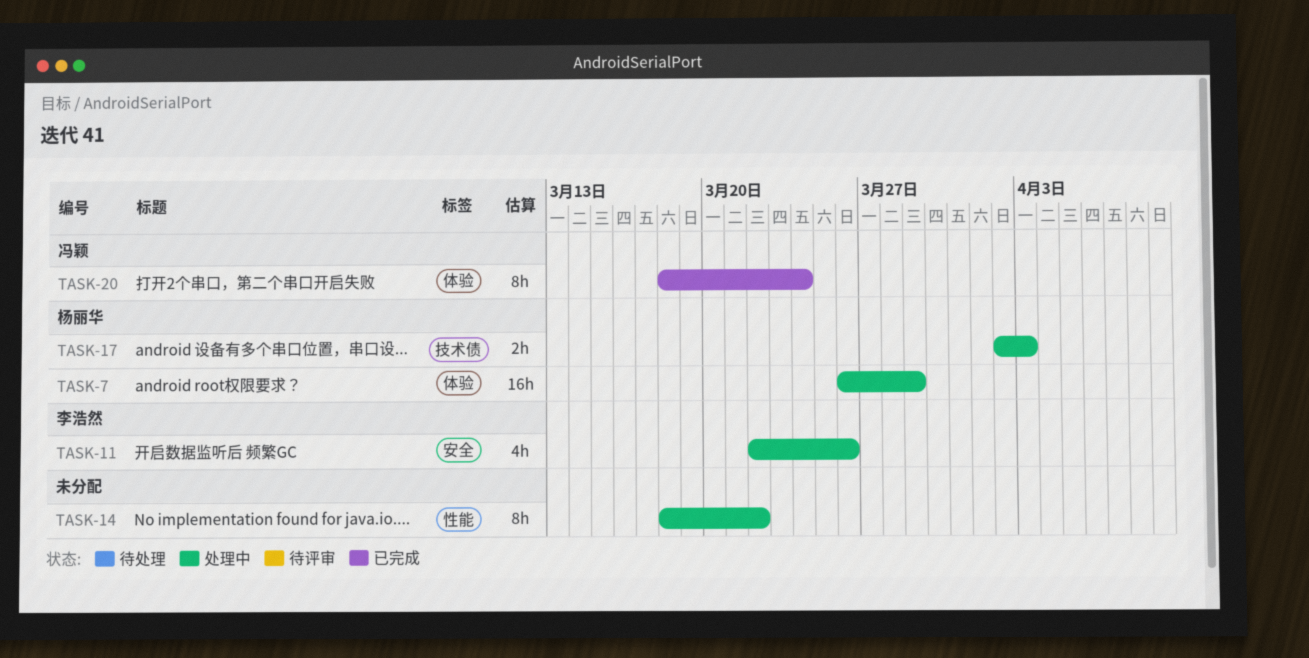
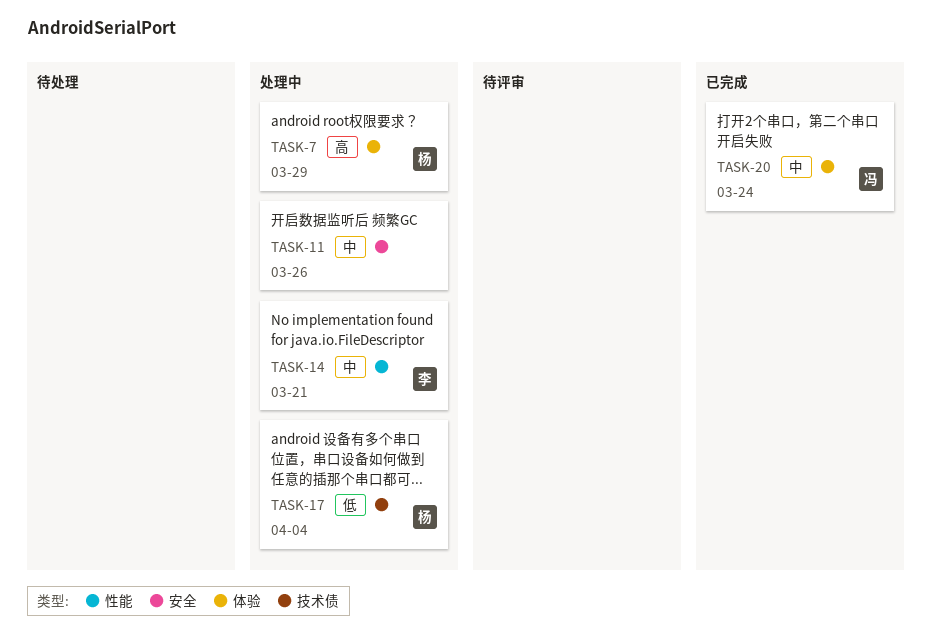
TASK-11, owner: 李浩然 -> none
TASK-14, owner: none -> 李浩然
TASK-14, due: Mar 22 -> Mar 21
TASK-17, due: Apr 3 -> Apr 4

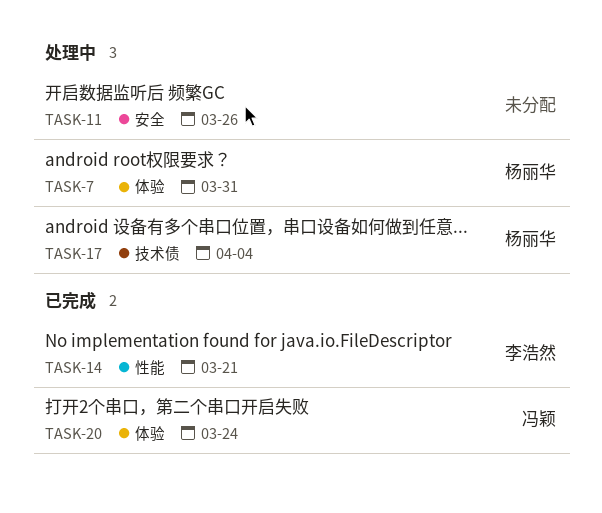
TASK-7, due: Mar 29 -> Mar 31
TASK-14, status: 处理中 -> 已完成

